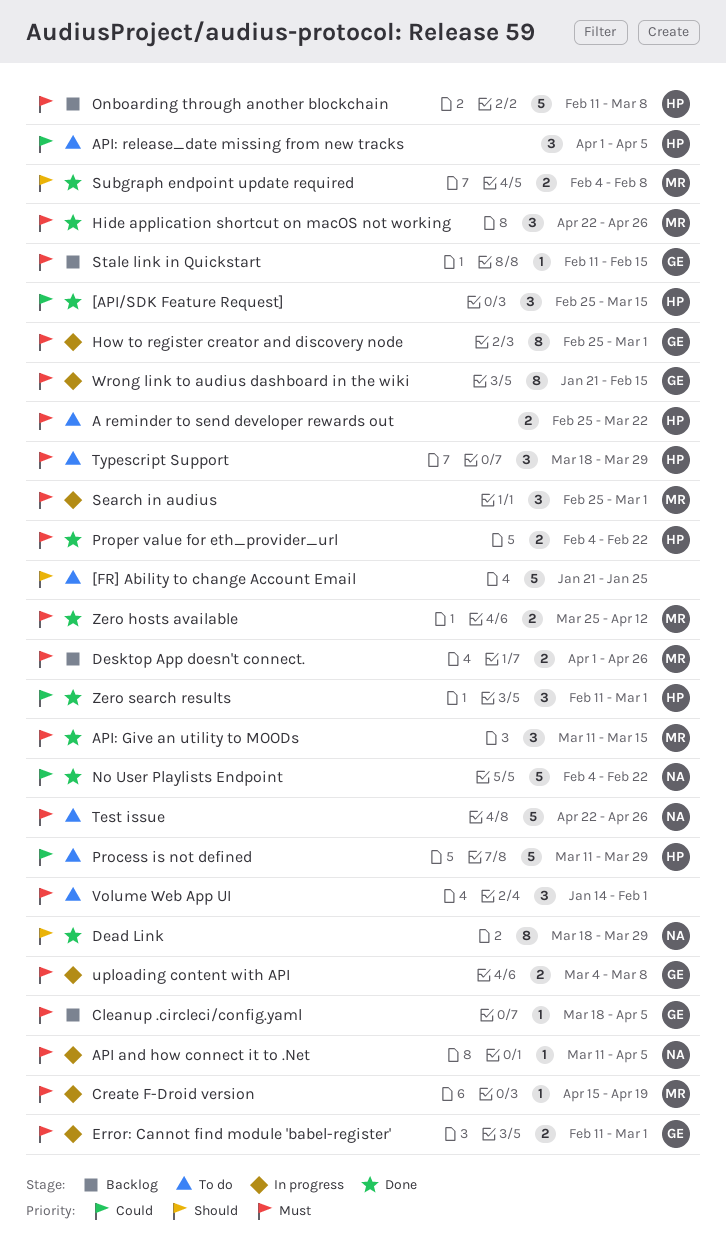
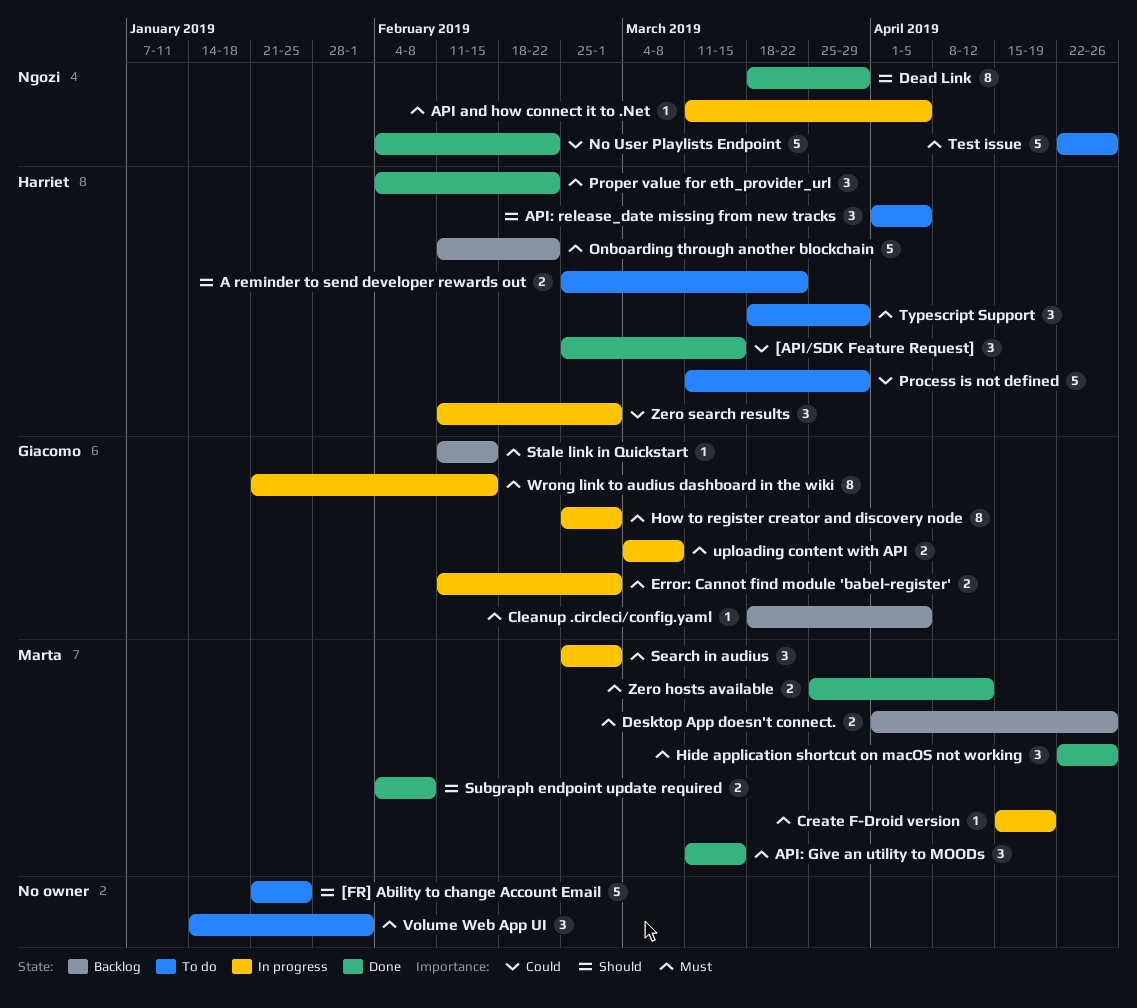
A reminder to send developer rewards out, priority: Must -> Should
API: release_date missing from new tracks, priority: Could -> Should
Onboarding through another blockchain, due: Mar 8 -> Feb 22
Proper value for eth_provider_url, estimate: 2 -> 3
Zero search results, status: Done -> In progress

